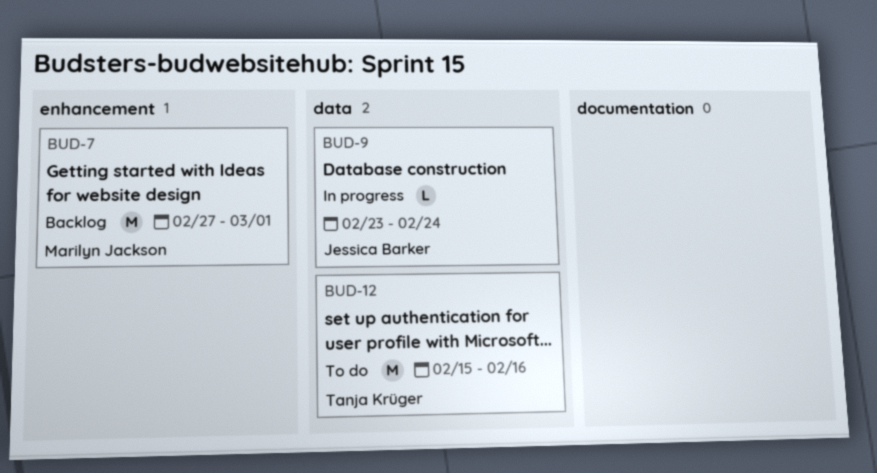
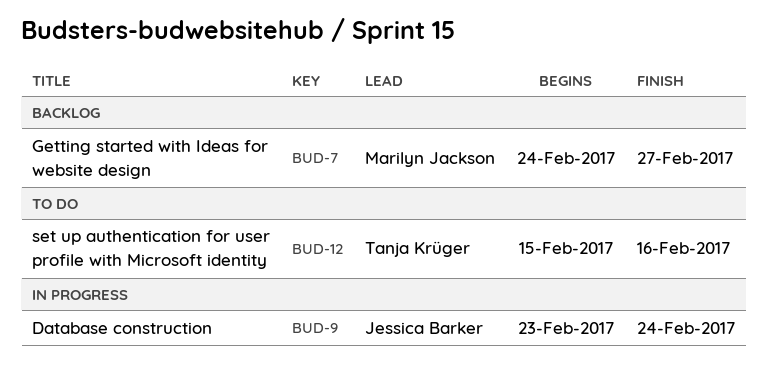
BUD-7, start: Feb 27 -> Feb 24
BUD-7, due: Mar 1 -> Feb 27

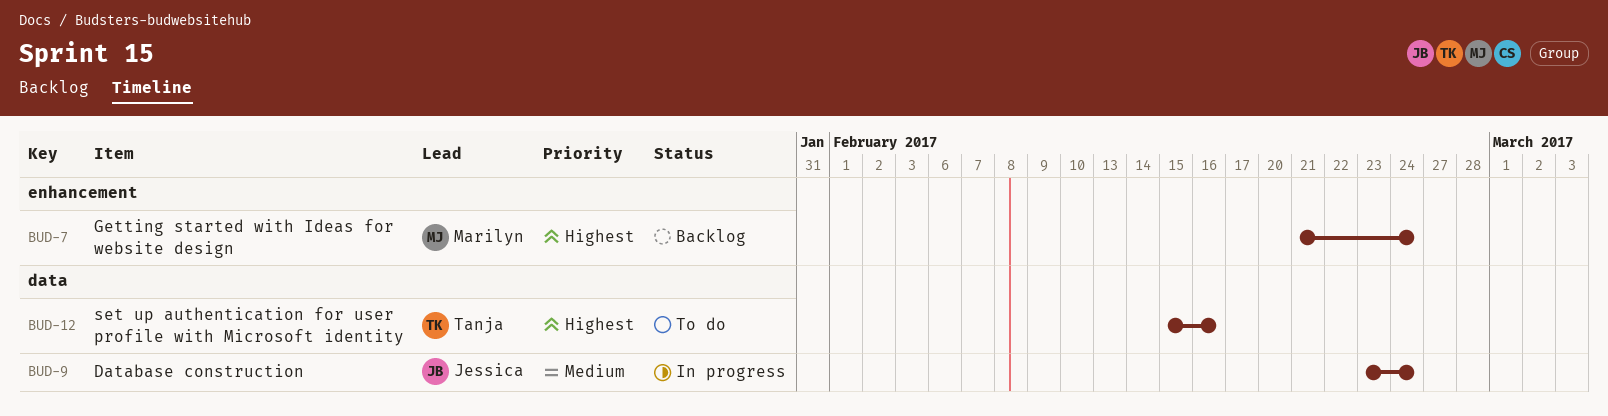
BUD-7, start: Feb 24 -> Feb 21
BUD-7, due: Feb 27 -> Feb 24

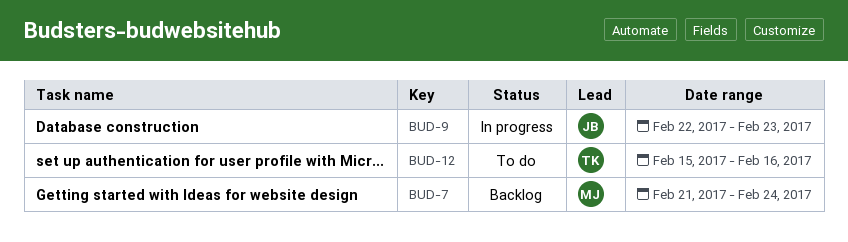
BUD-9, start: Feb 23 -> Feb 22
BUD-9, due: Feb 24 -> Feb 23

